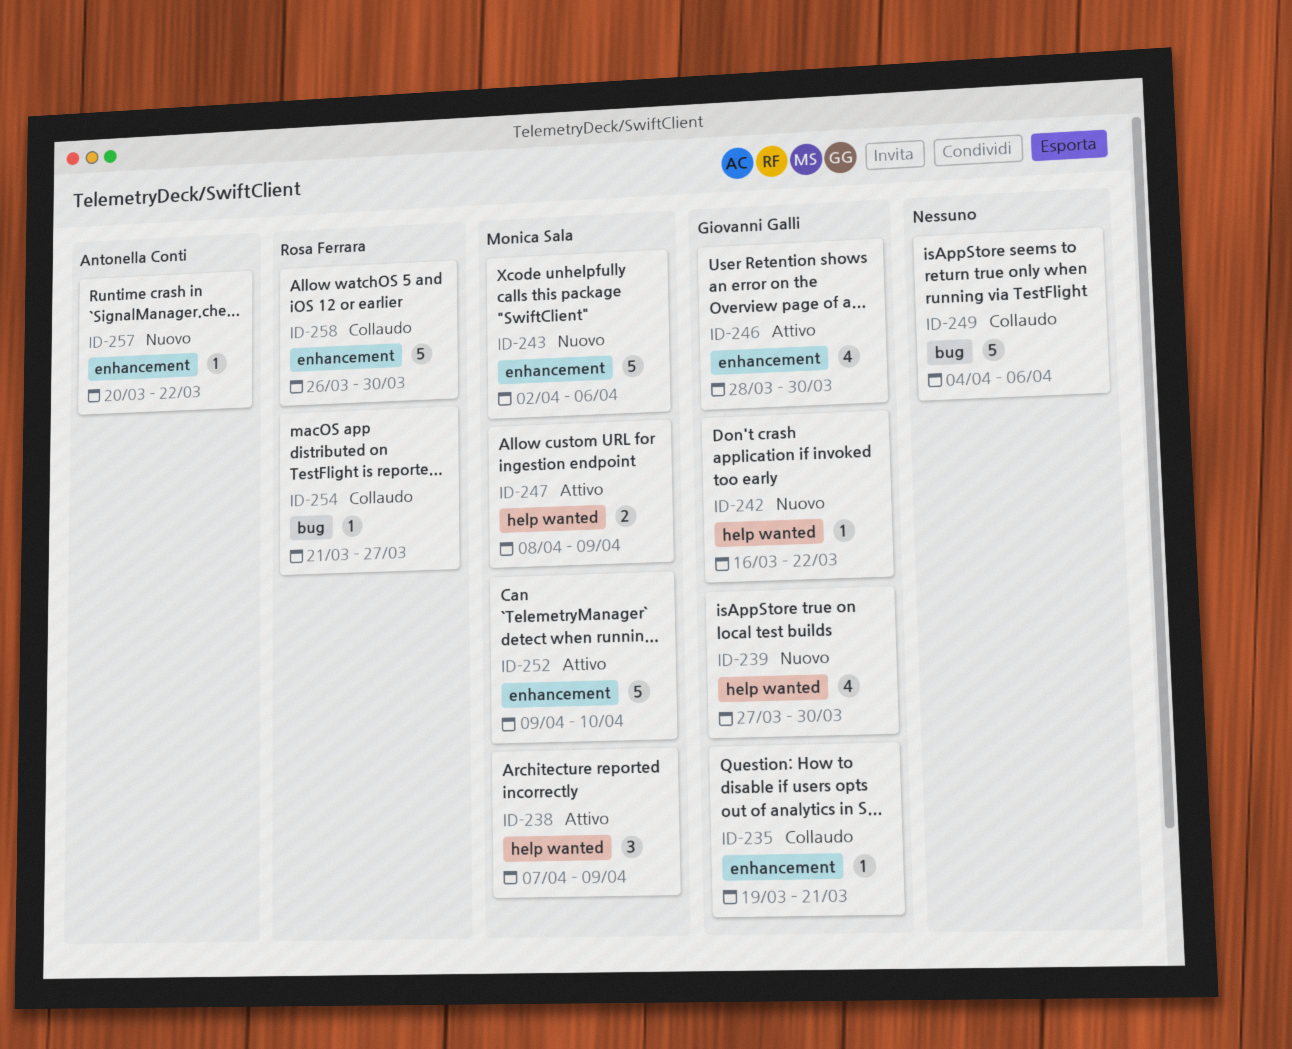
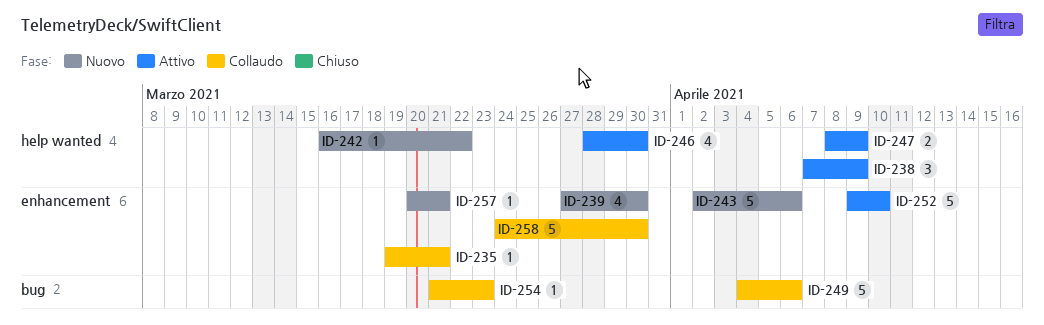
ID-239, label: help wanted -> enhancement
ID-246, label: enhancement -> help wanted
ID-254, due: Mar 27 -> Mar 23
ID-257, due: Mar 22 -> Mar 21
ID-258, start: Mar 26 -> Mar 24

